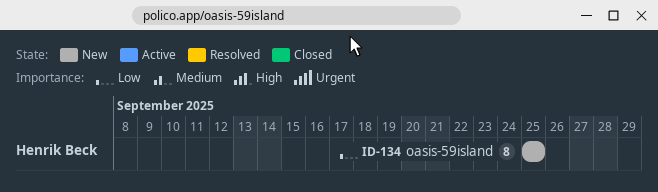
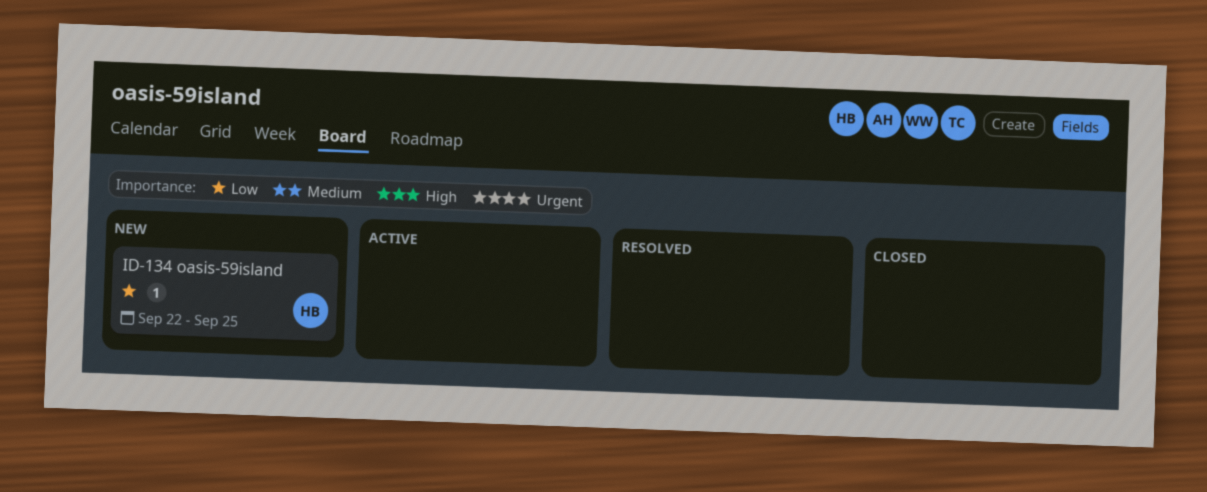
ID-134, estimate: 8 -> 1
ID-134, start: Sep 25 -> Sep 22

